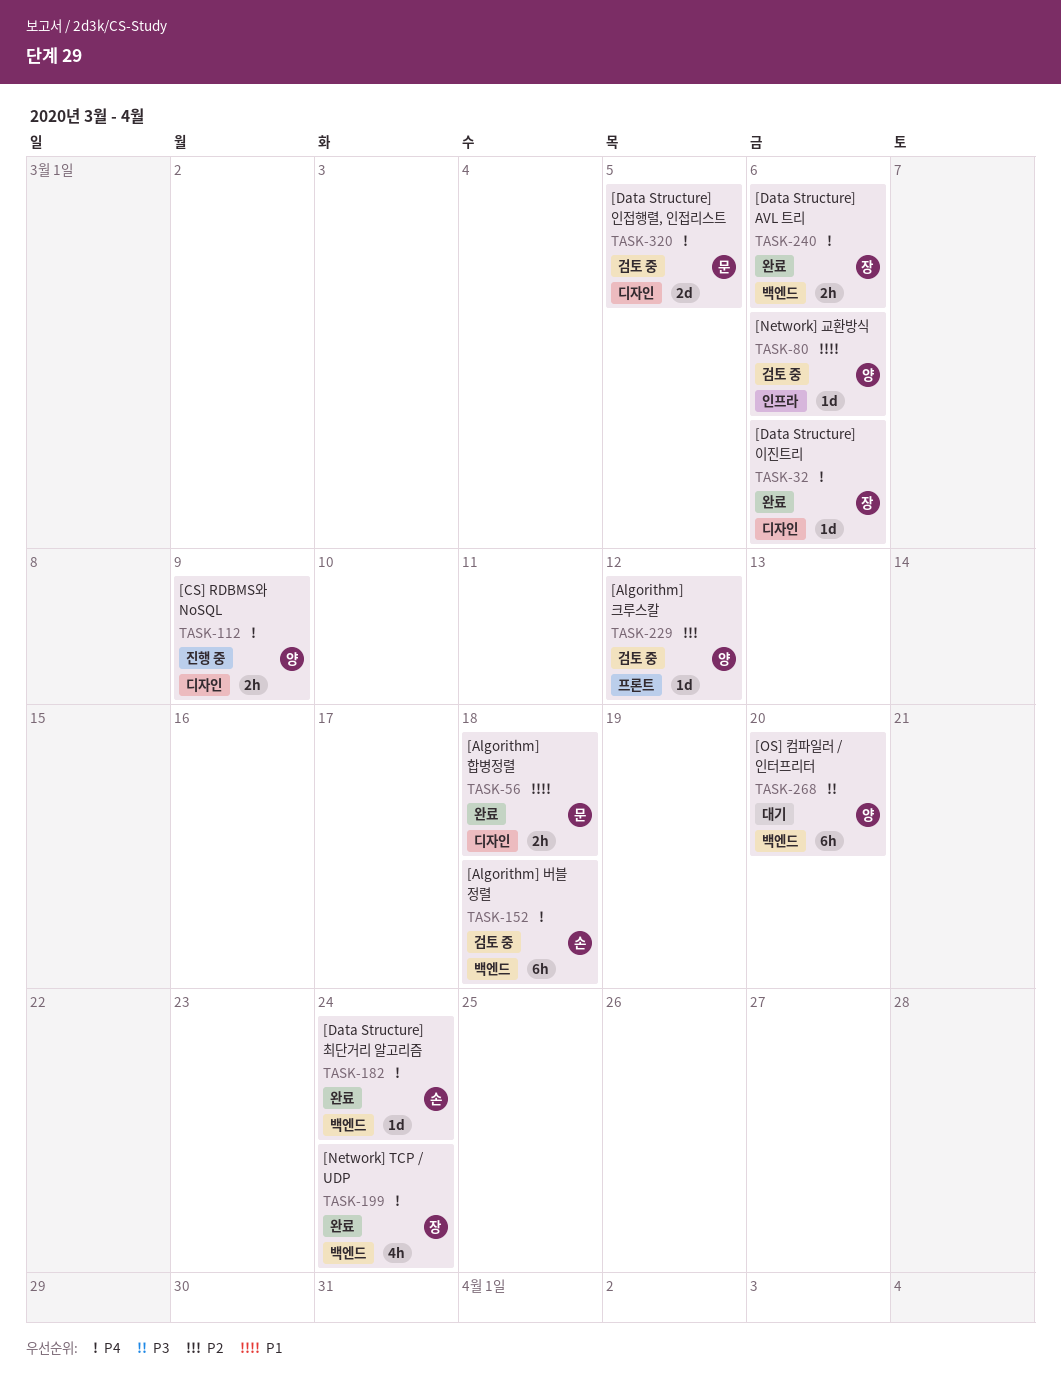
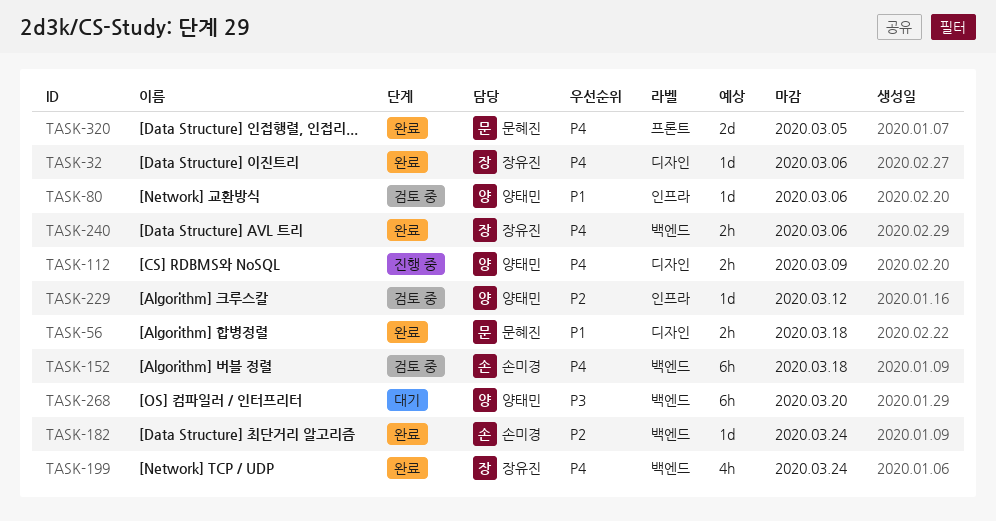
TASK-182, priority: P4 -> P2
TASK-229, label: 프론트 -> 인프라
TASK-320, status: 검토 중 -> 완료
TASK-320, label: 디자인 -> 프론트

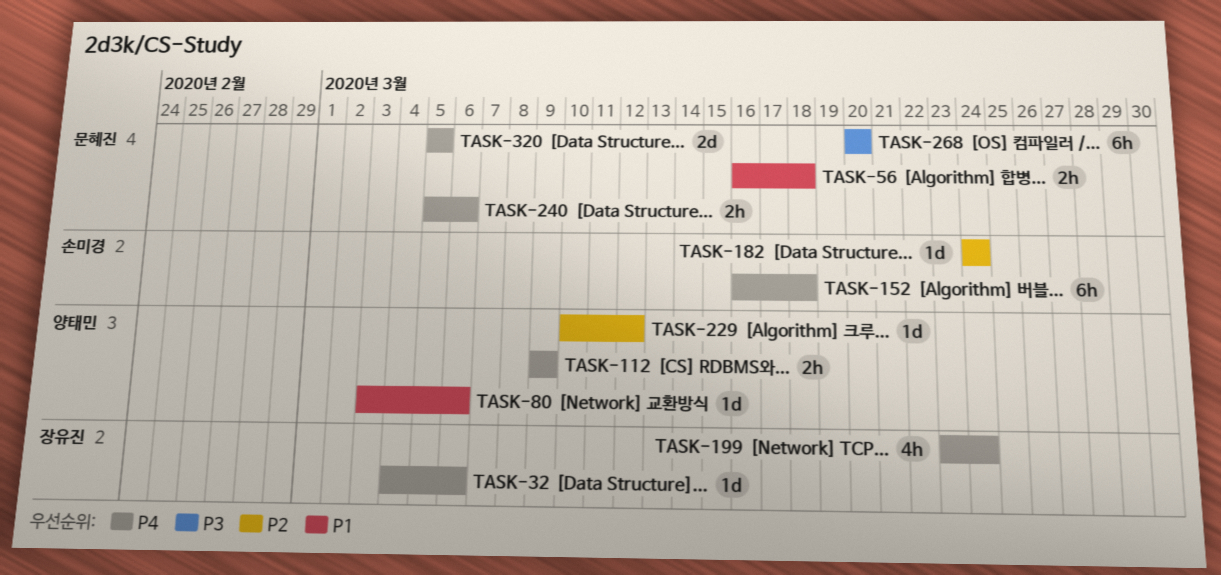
TASK-240, owner: 장유진 -> 문혜진
TASK-268, owner: 양태민 -> 문혜진

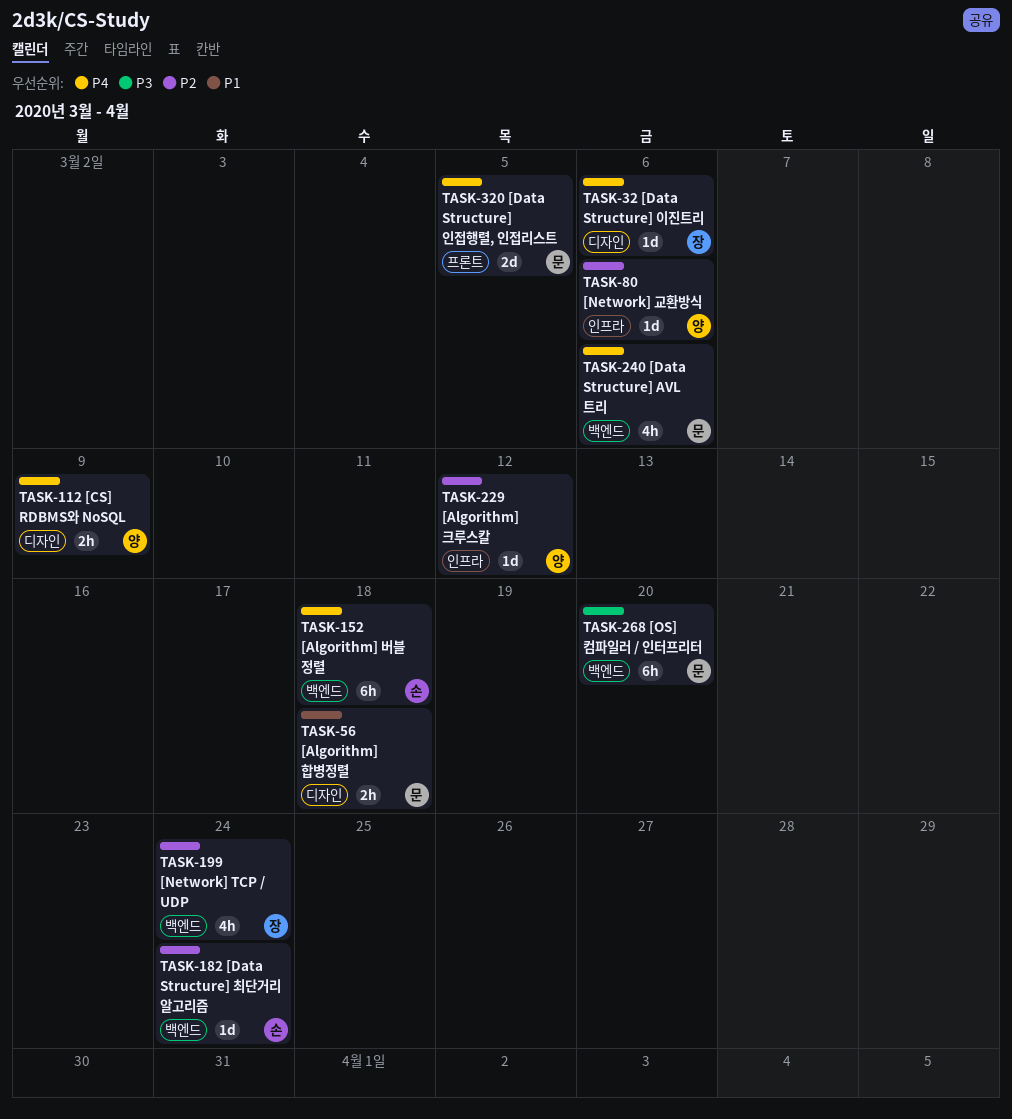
TASK-80, priority: P1 -> P2
TASK-199, priority: P4 -> P2
TASK-240, estimate: 2h -> 4h

